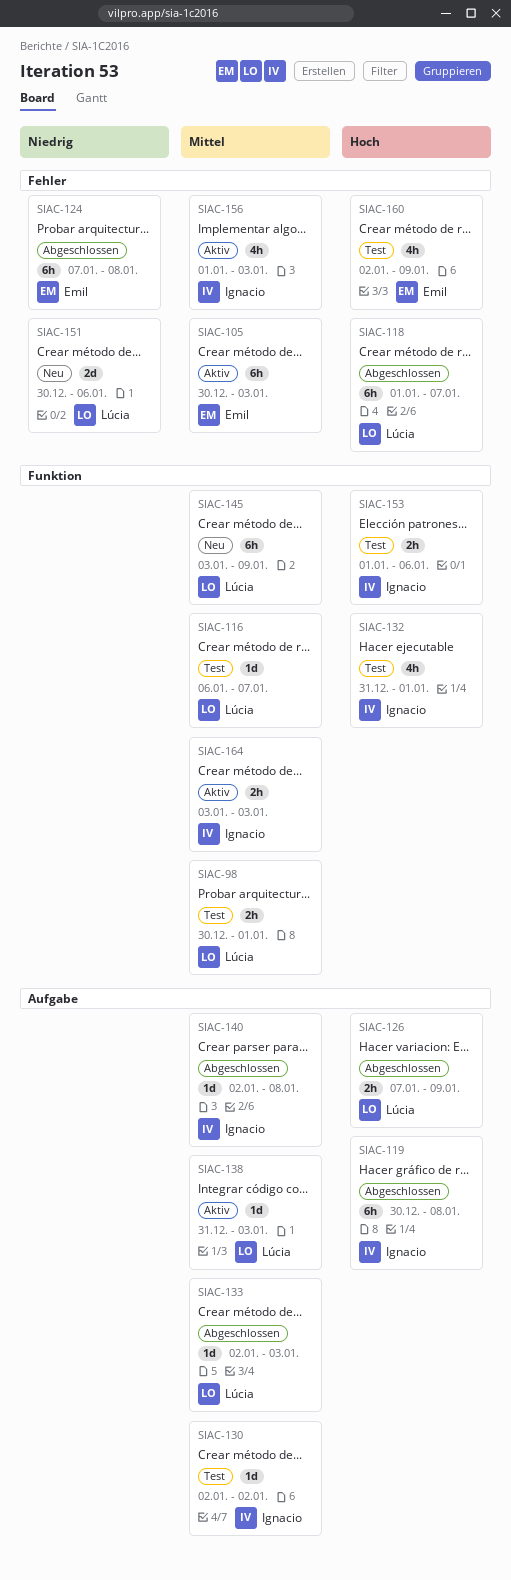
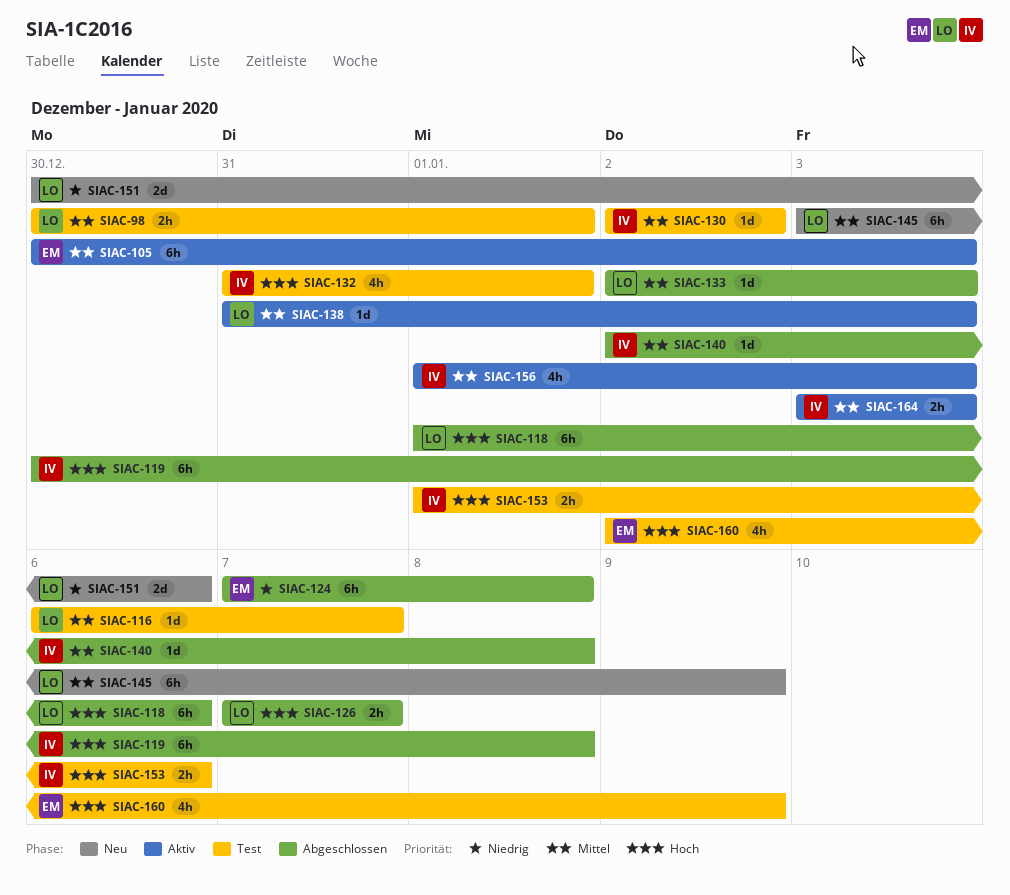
SIAC-118, due: Jan 7 -> Jan 6
SIAC-126, due: Jan 9 -> Jan 7

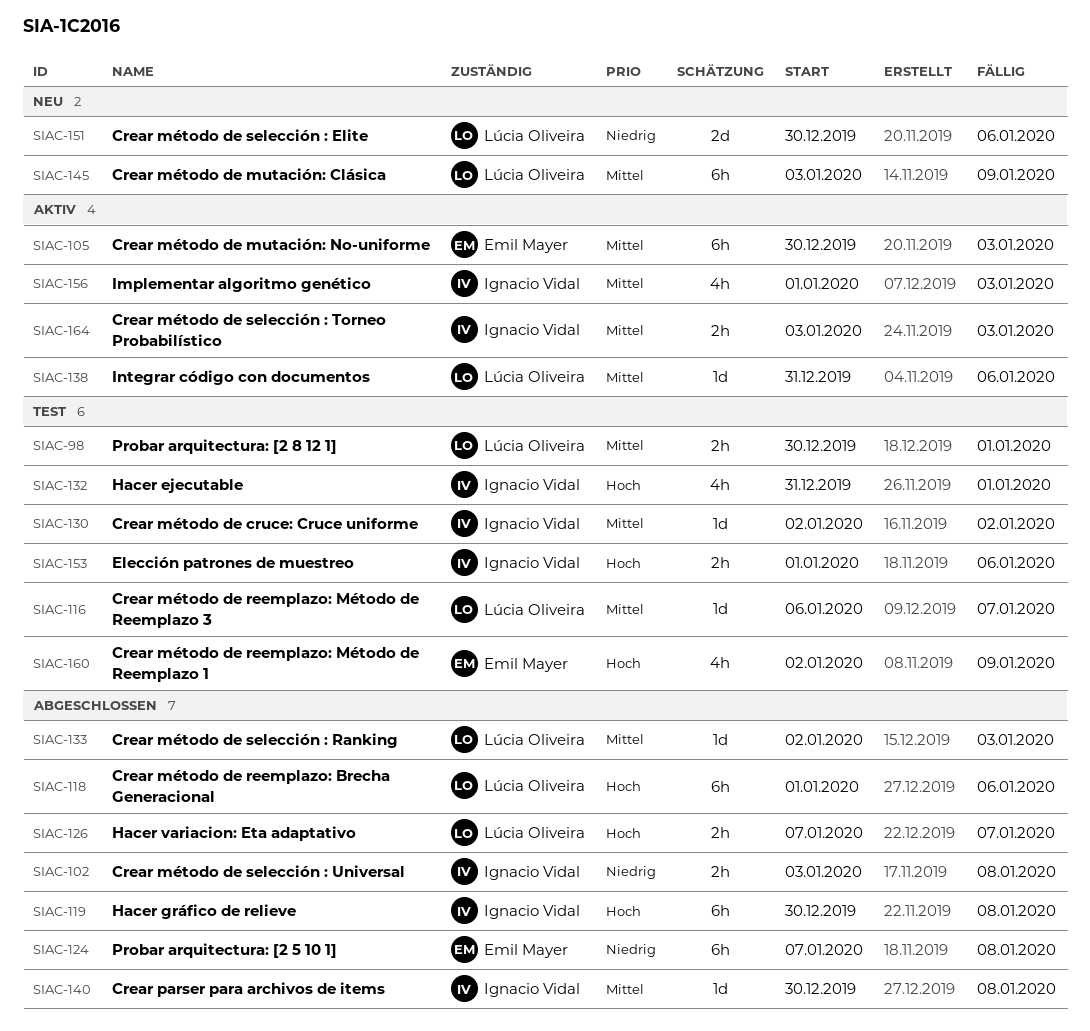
SIAC-102: none -> present
SIAC-138, due: Jan 3 -> Jan 6
SIAC-140, start: Jan 2 -> Dec 30

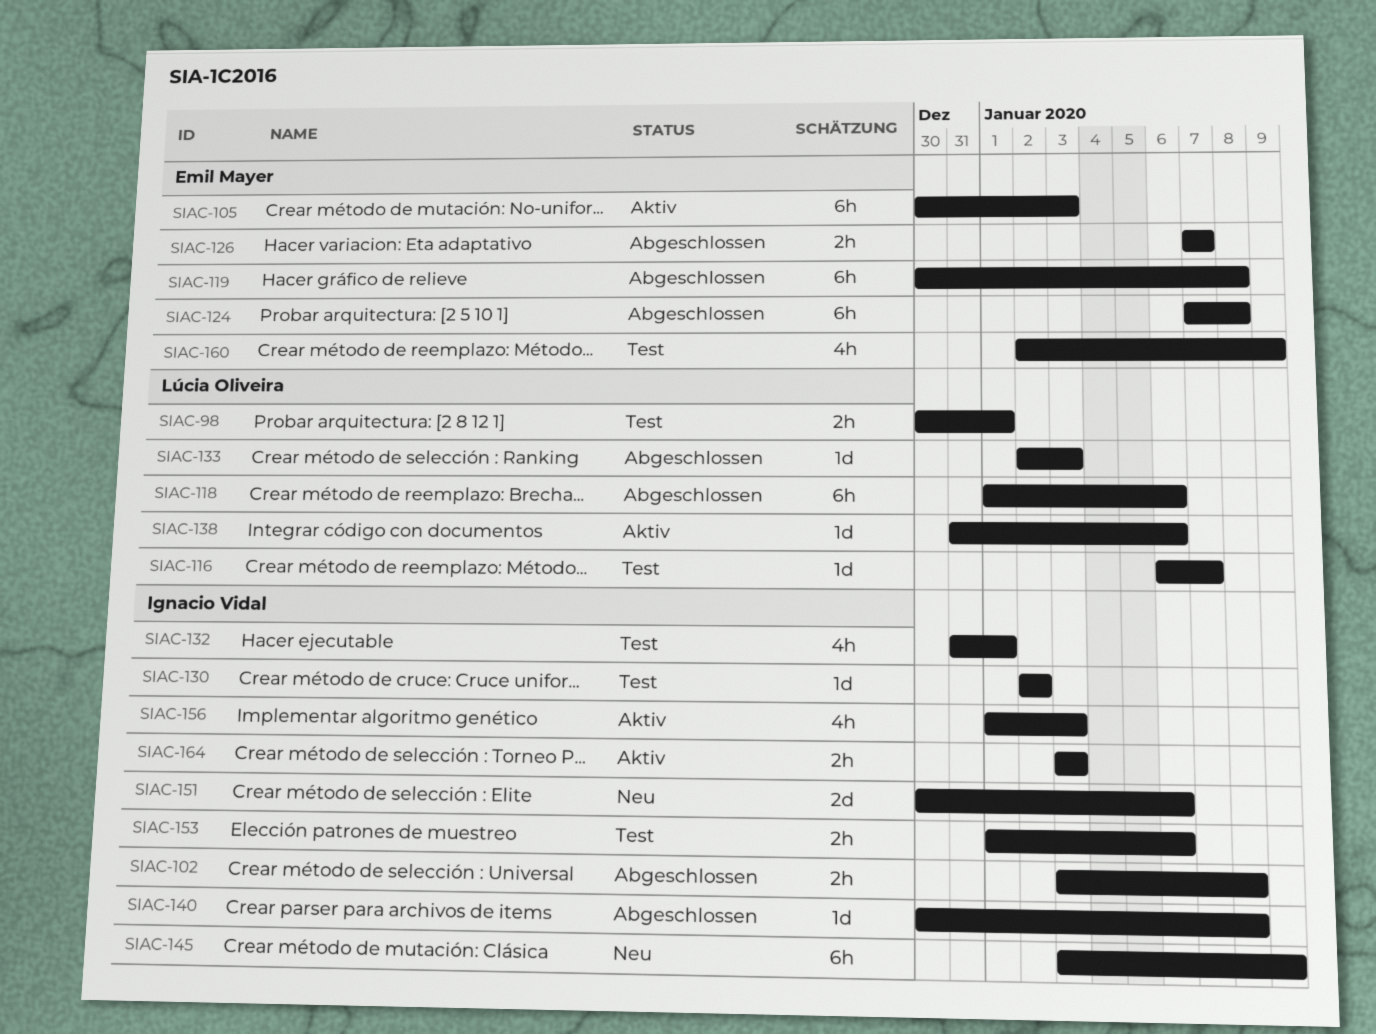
SIAC-119, owner: Ignacio Vidal -> Emil Mayer
SIAC-126, owner: Lúcia Oliveira -> Emil Mayer
SIAC-145, owner: Lúcia Oliveira -> Ignacio Vidal
SIAC-151, owner: Lúcia Oliveira -> Ignacio Vidal

